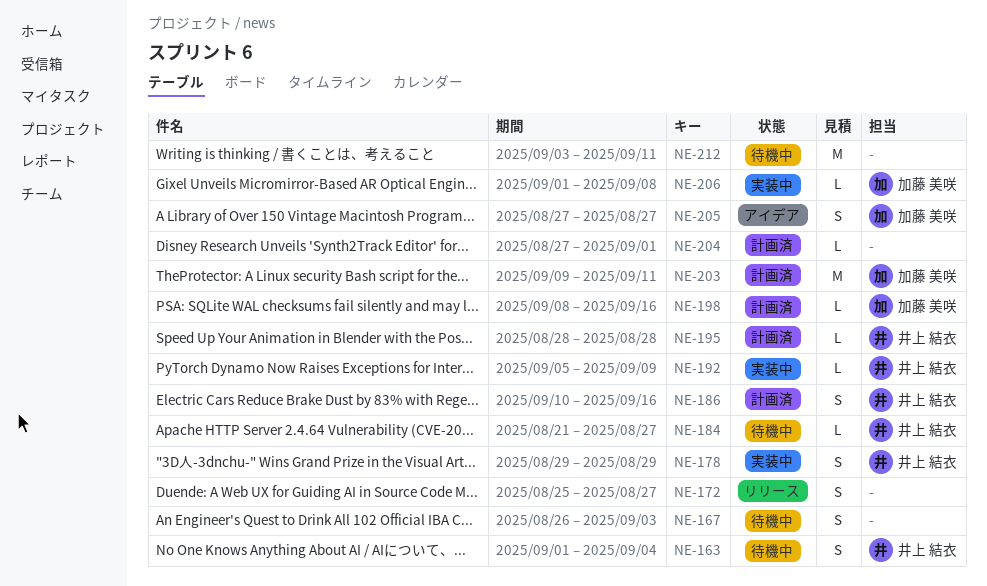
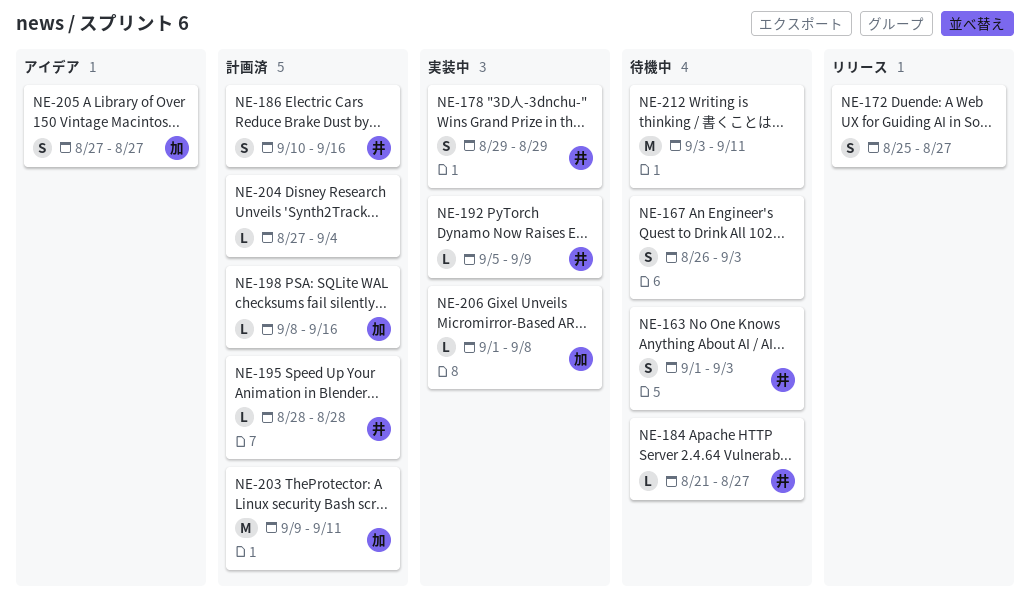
NE-163, due: Sep 4 -> Sep 3
NE-204, due: Sep 1 -> Sep 4

